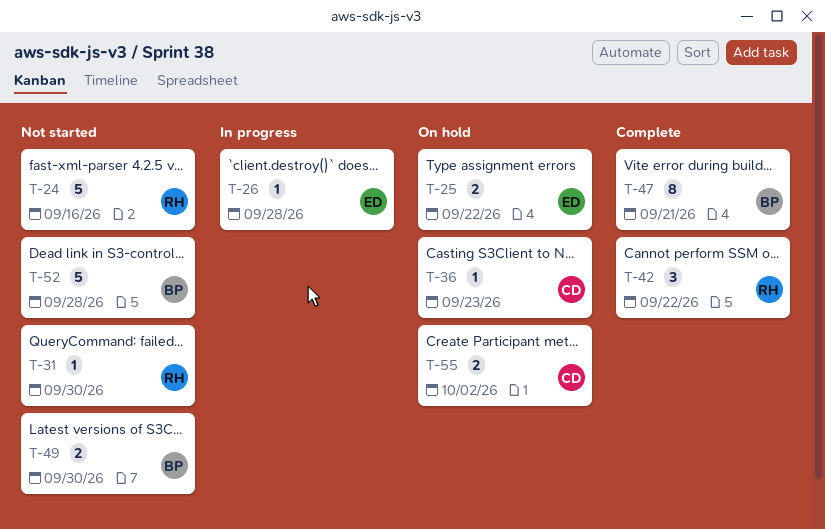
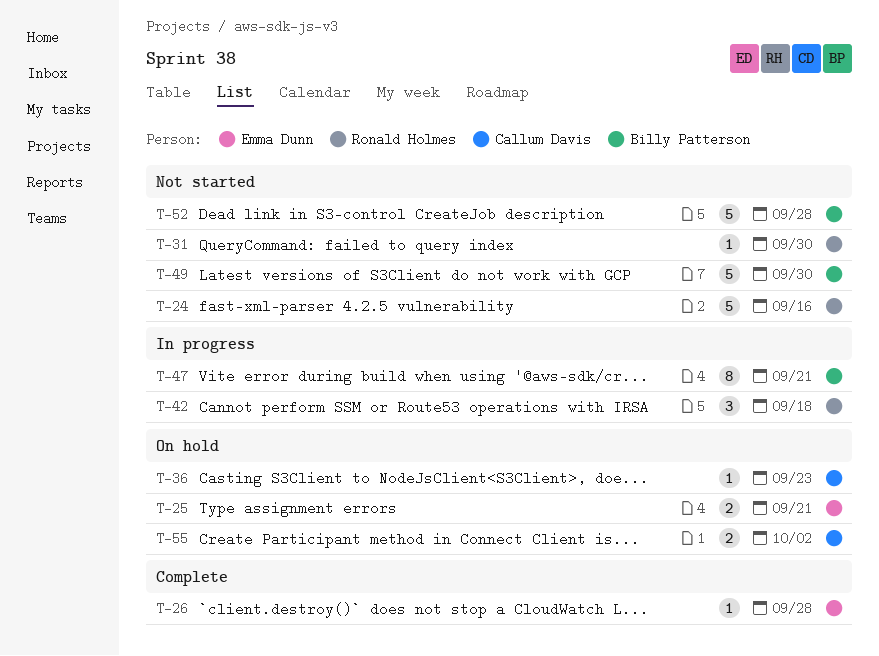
T-25, due: Sep 22 -> Sep 21
T-26, status: In progress -> Complete
T-42, status: Complete -> In progress
T-42, due: Sep 22 -> Sep 18
T-47, status: Complete -> In progress
T-49, estimate: 2 -> 5

